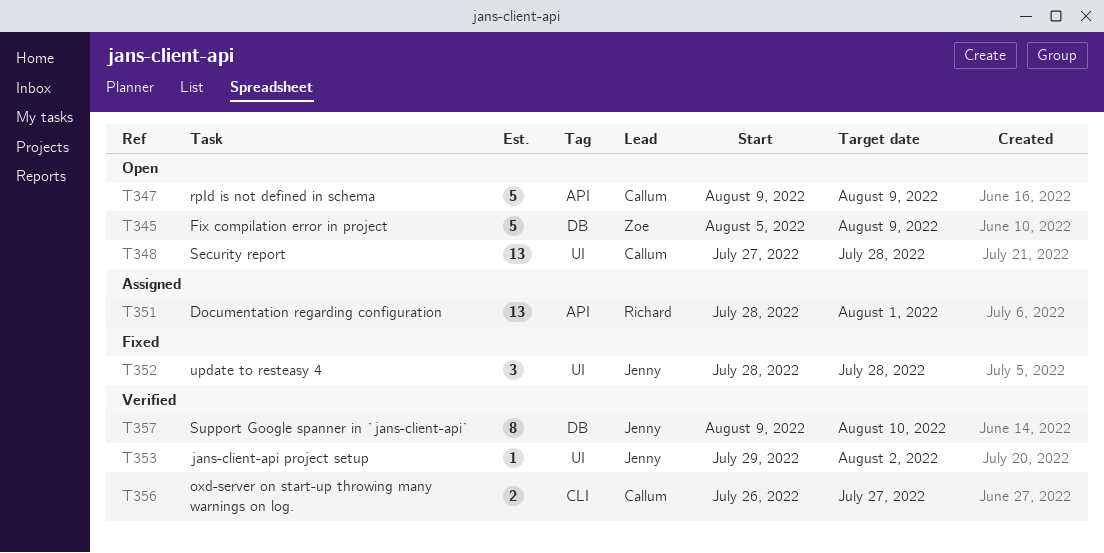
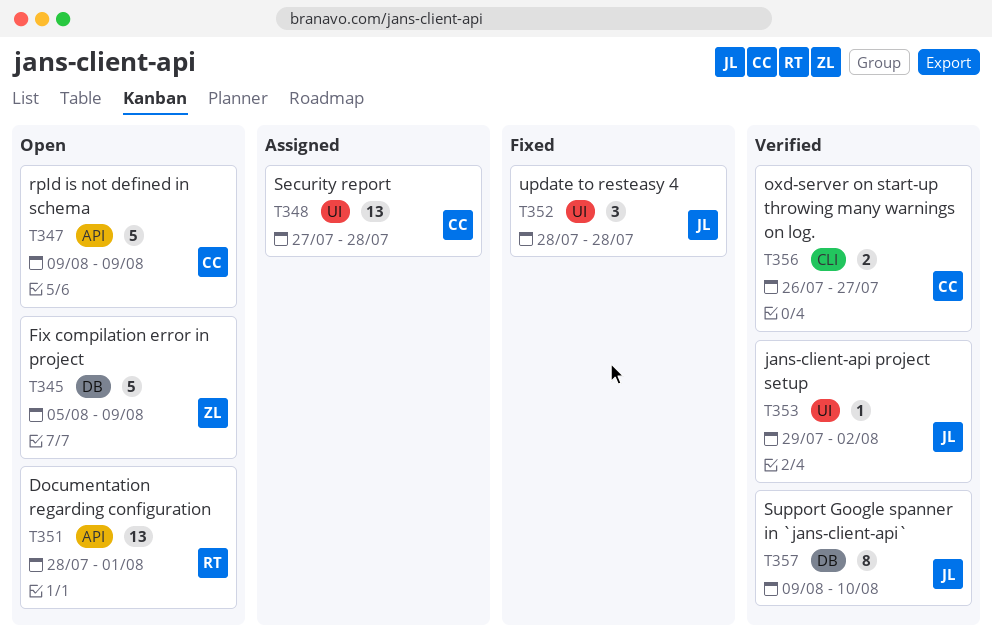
T348, status: Open -> Assigned
T351, status: Assigned -> Open

